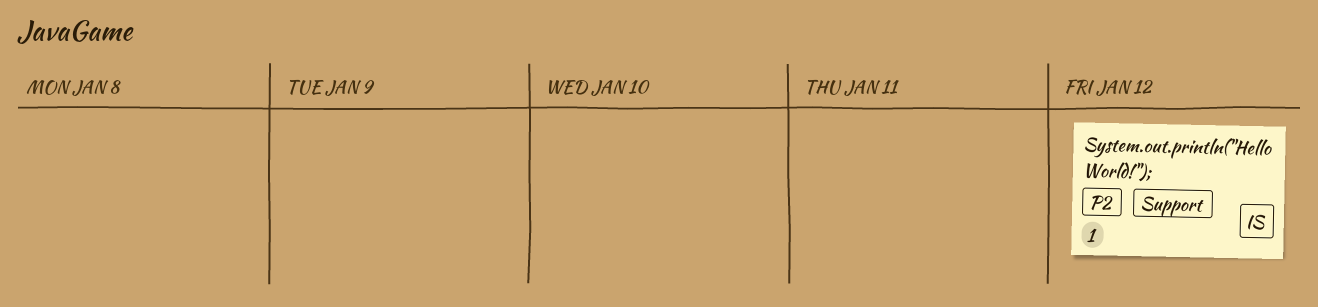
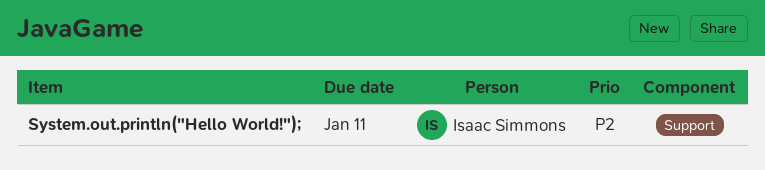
System.out.println("Hello World!");, due: Jan 12 -> Jan 11

